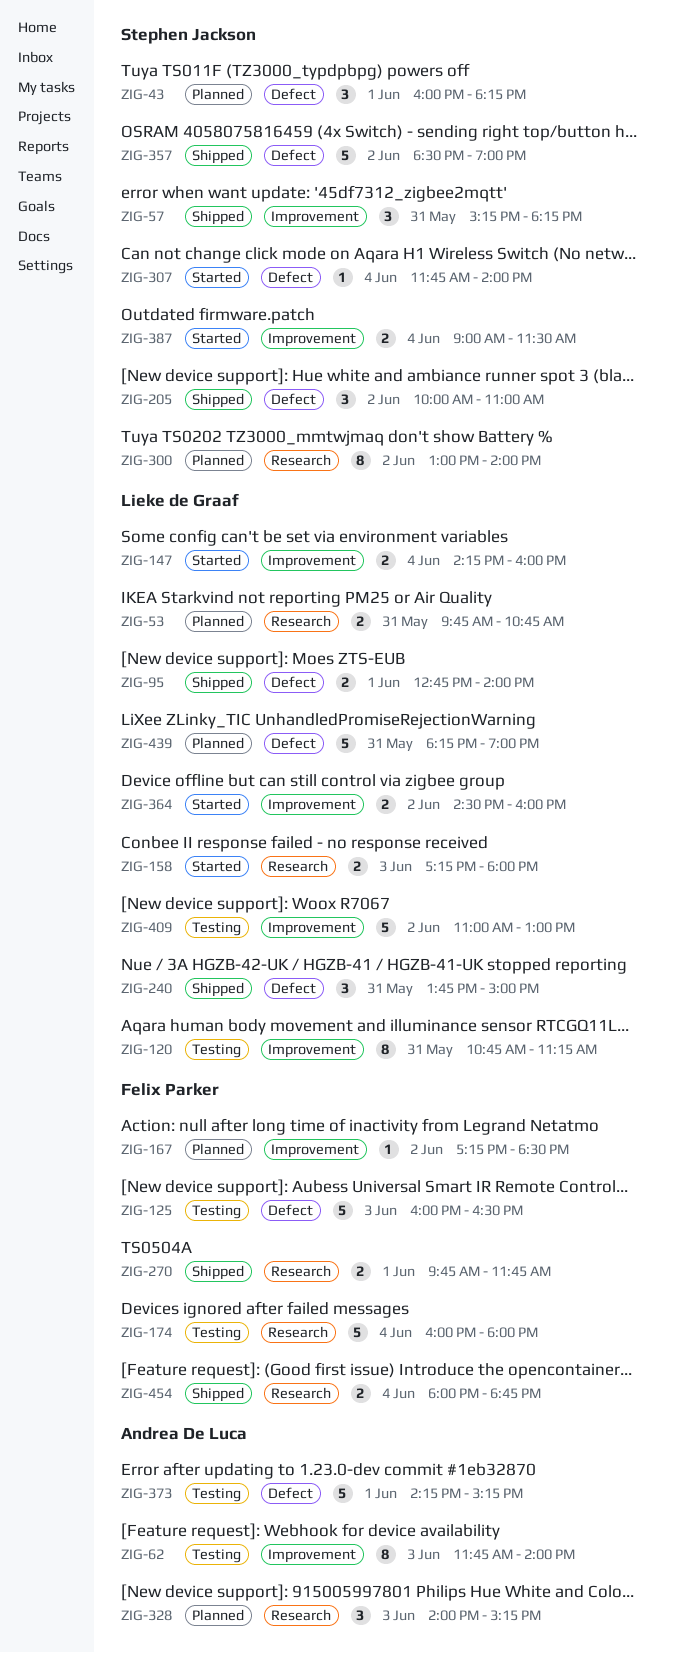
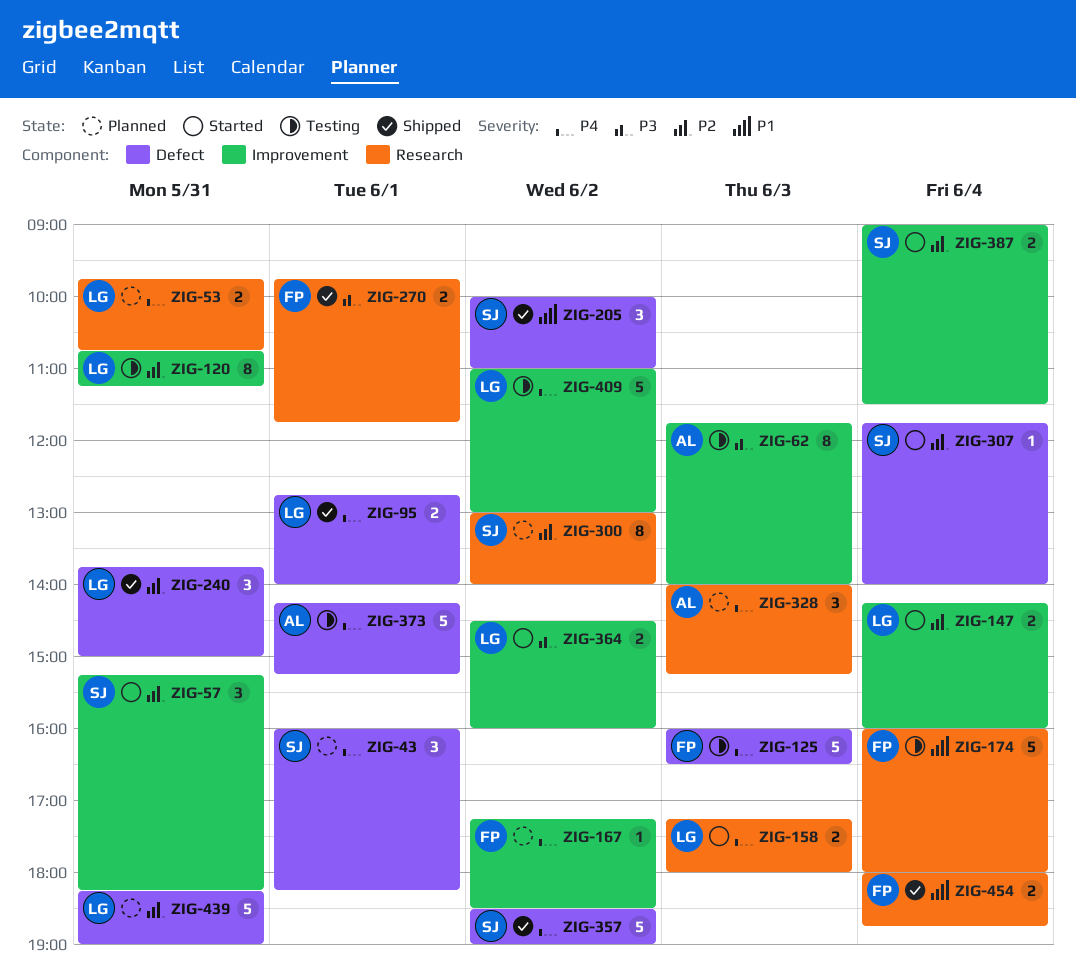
ZIG-57, status: Shipped -> Started

